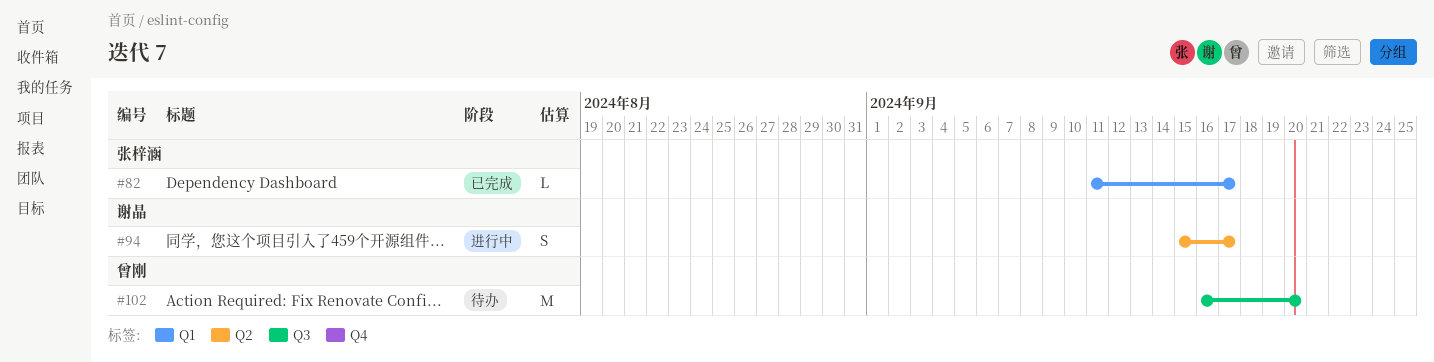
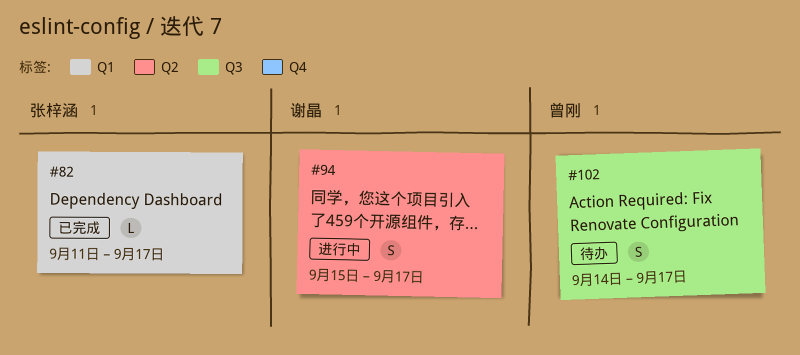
#102, estimate: M -> S
#102, start: Sep 16 -> Sep 14
#102, due: Sep 20 -> Sep 17

